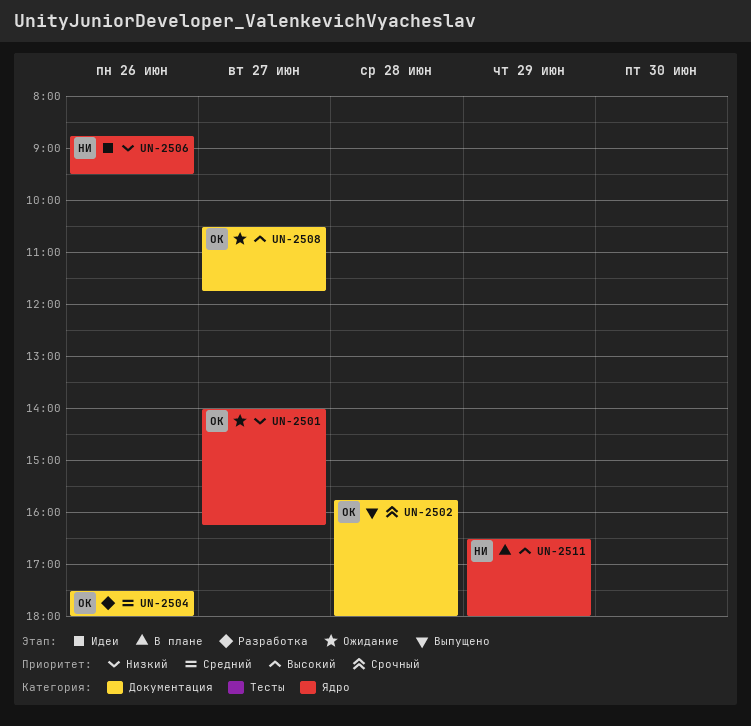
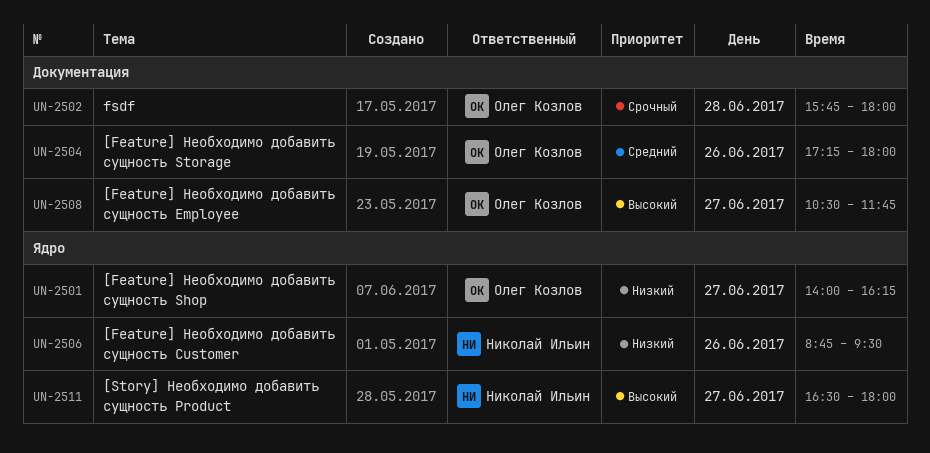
UN-2504, begins: 17:30 -> 17:15
UN-2511, day: Jun 29 -> Jun 27

